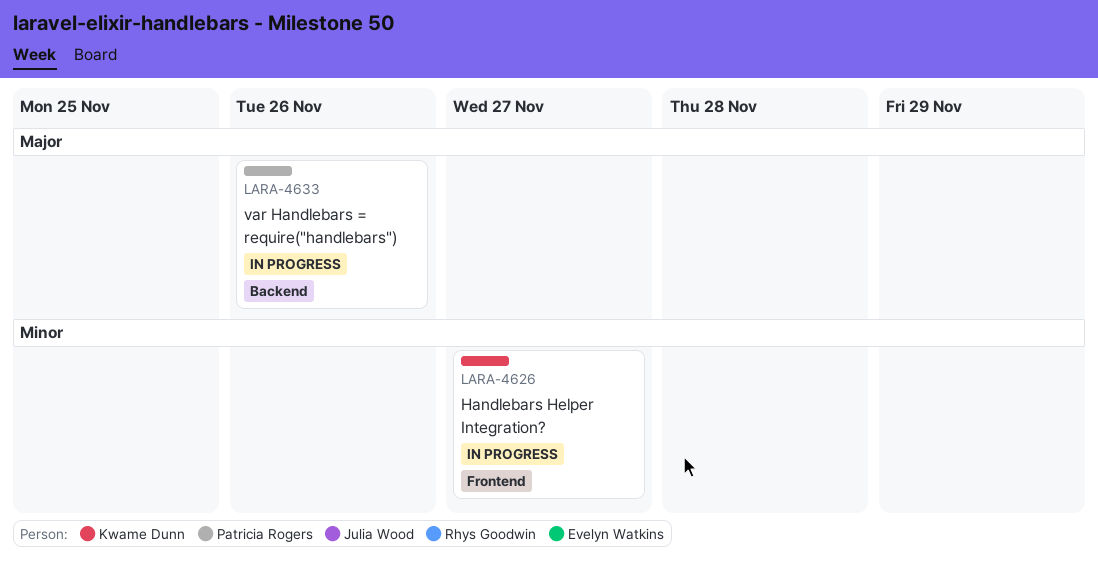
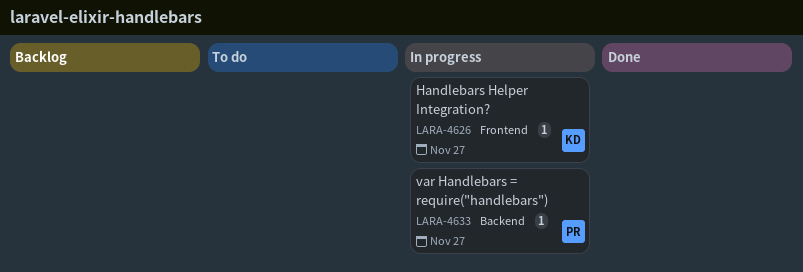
LARA-4633, due: Nov 26 -> Nov 27

